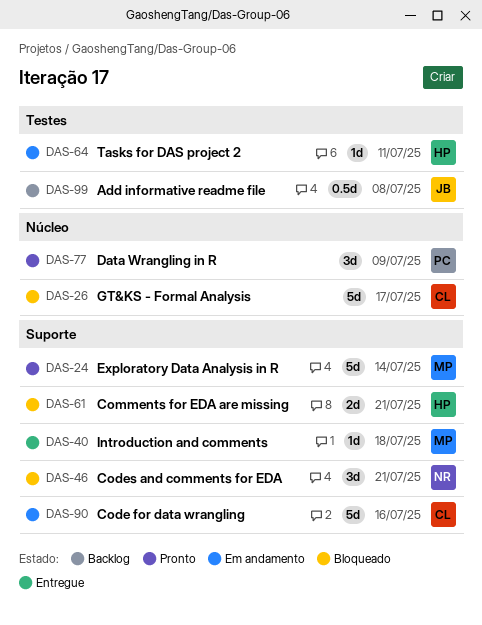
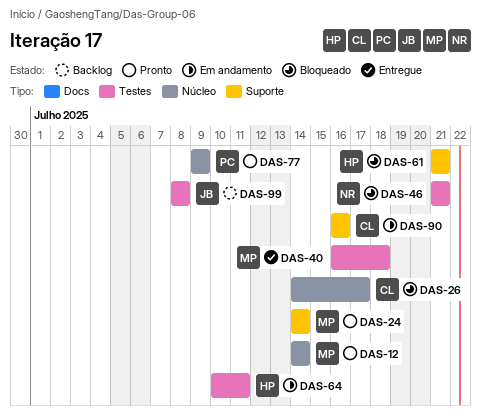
DAS-12: none -> present
DAS-40, label: Suporte -> Testes
DAS-46, label: Suporte -> Testes

